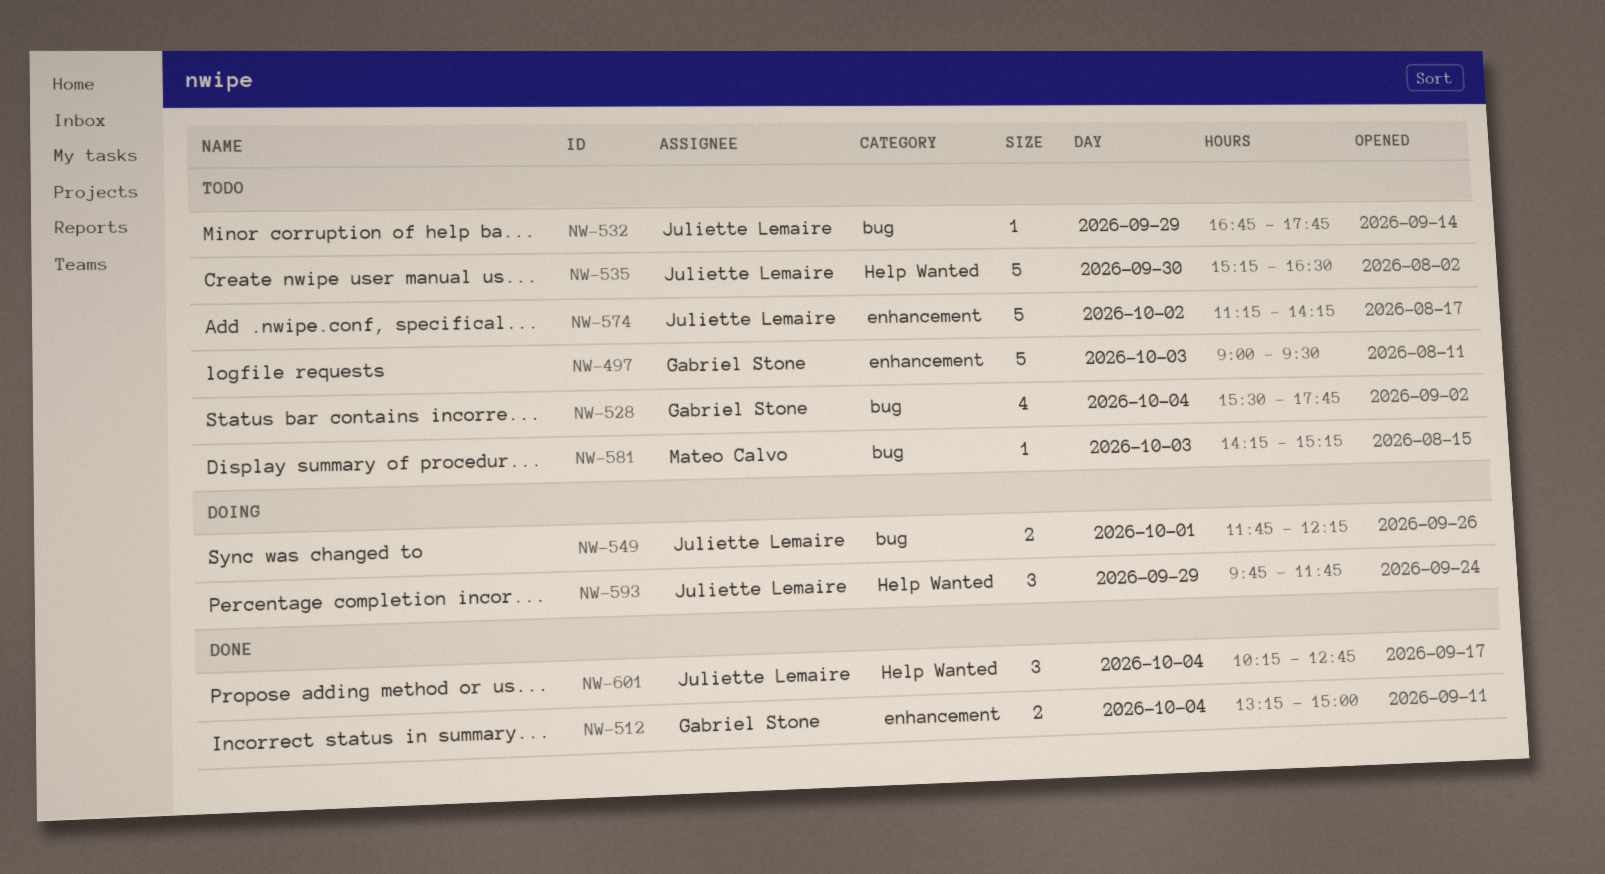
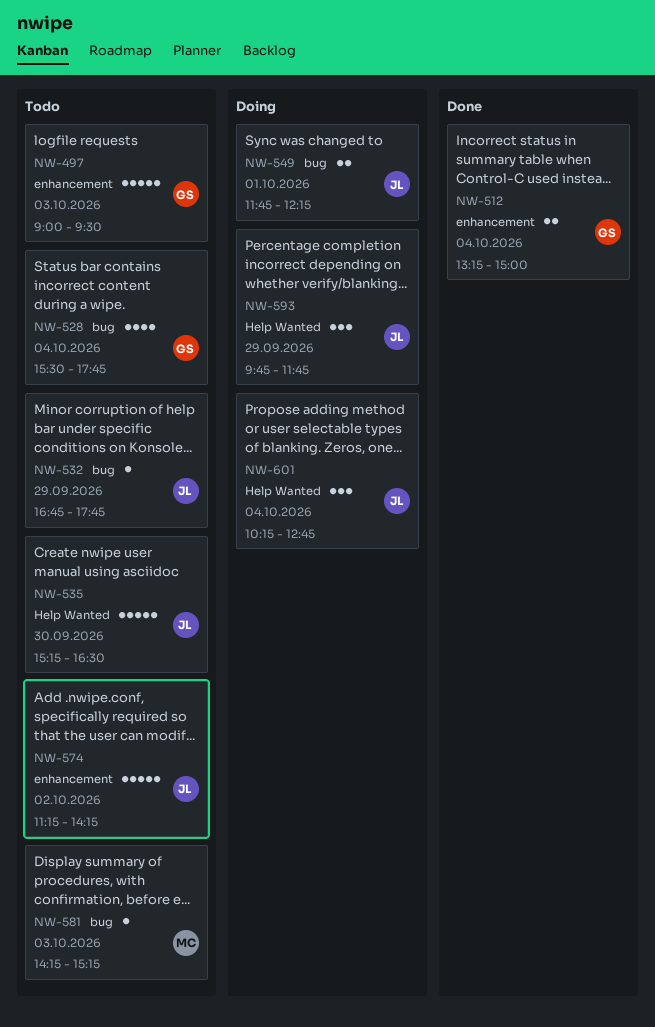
NW-601, status: Done -> Doing

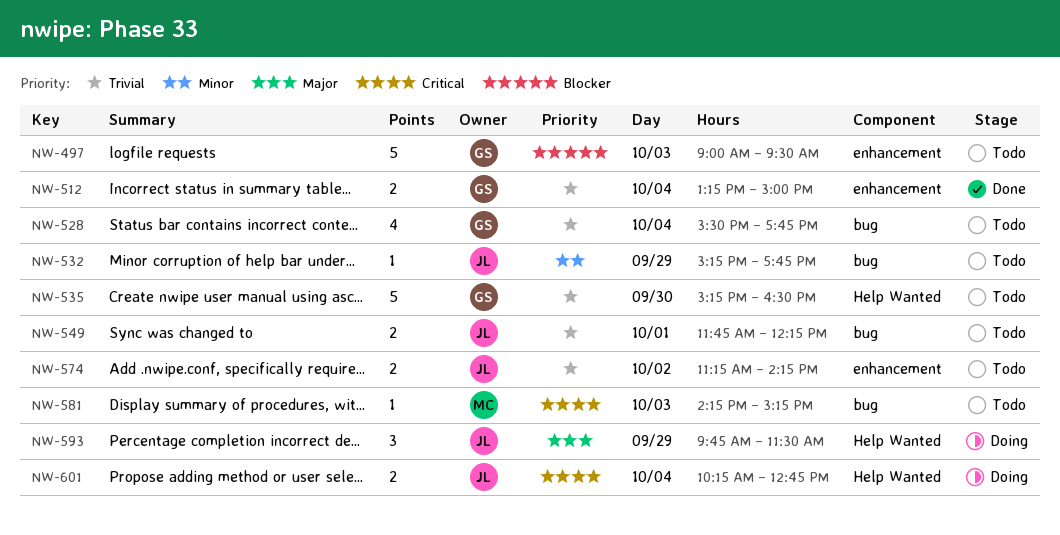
NW-532, begins: 16:45 -> 15:15
NW-535, owner: JL -> GS
NW-549, status: Doing -> Todo
NW-574, estimate: 5 -> 2
NW-593, ends: 11:45 -> 11:30
NW-601, estimate: 3 -> 2

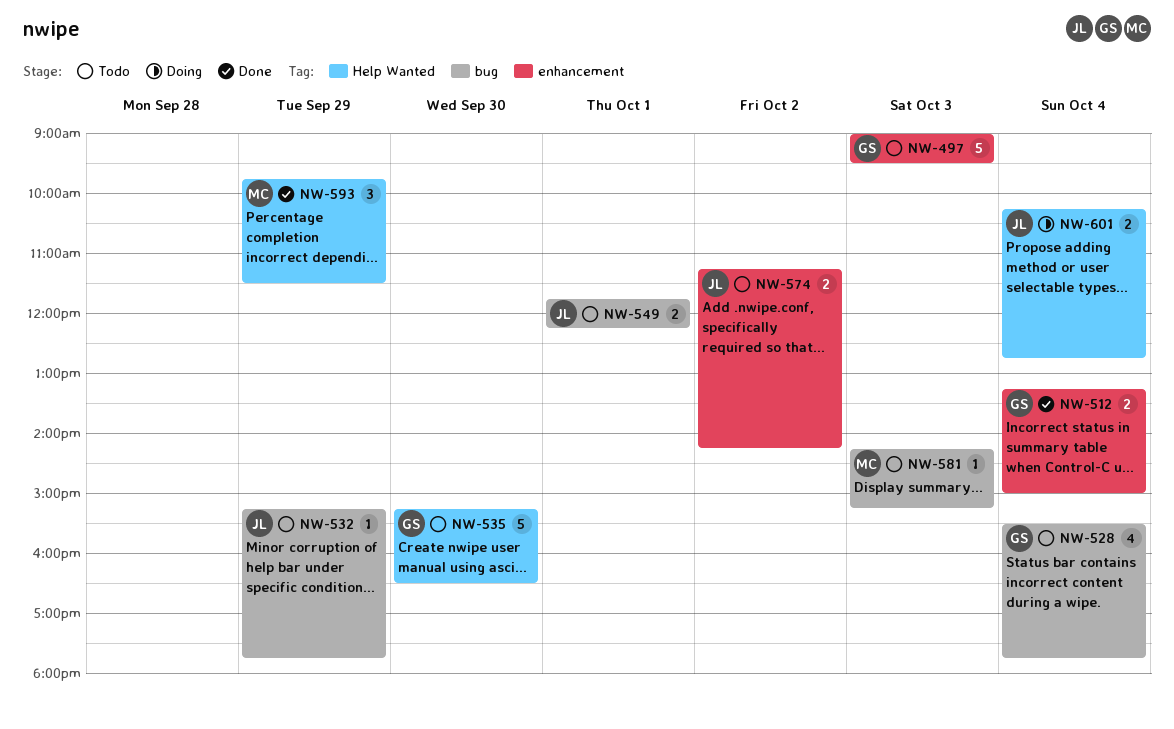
NW-593, status: Doing -> Done
NW-593, owner: JL -> MC

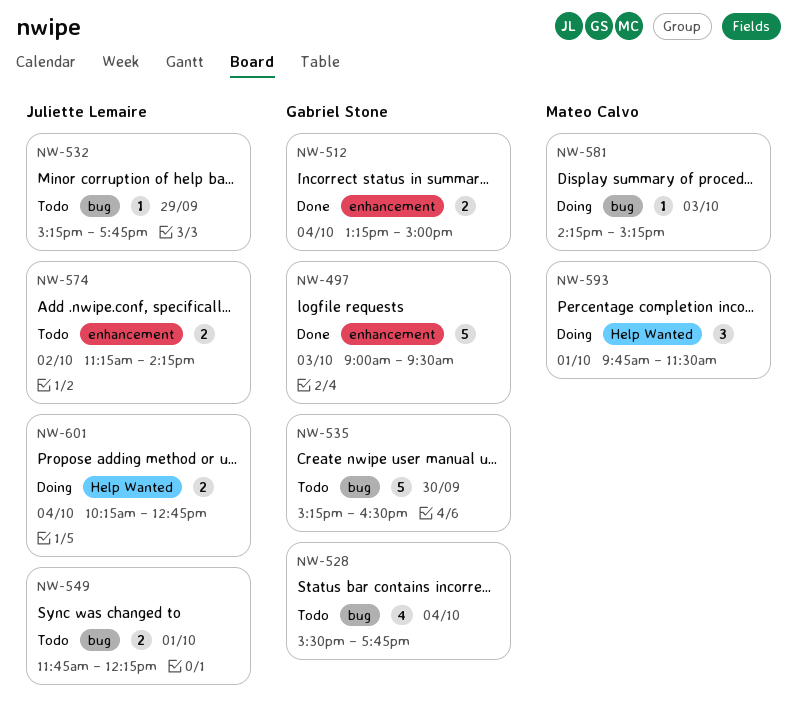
NW-497, status: Todo -> Done
NW-535, label: Help Wanted -> bug
NW-581, status: Todo -> Doing
NW-593, status: Done -> Doing
NW-593, day: Sep 29 -> Oct 1

